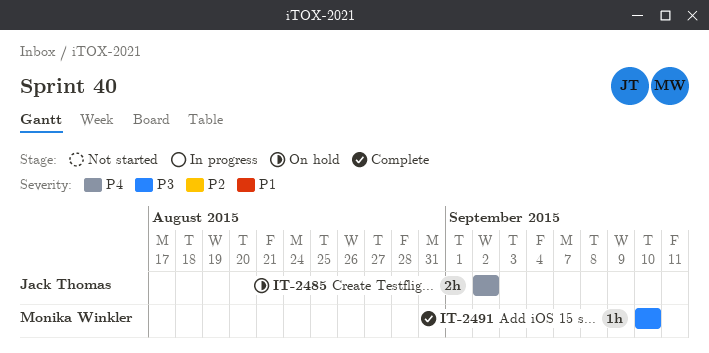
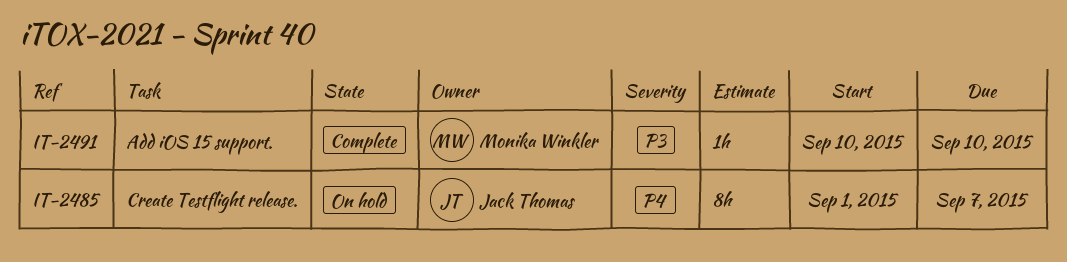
IT-2485, estimate: 2h -> 8h
IT-2485, start: Sep 2 -> Sep 1
IT-2485, due: Sep 2 -> Sep 7

